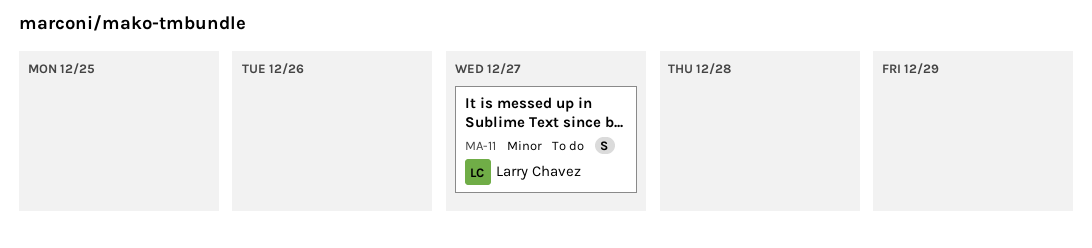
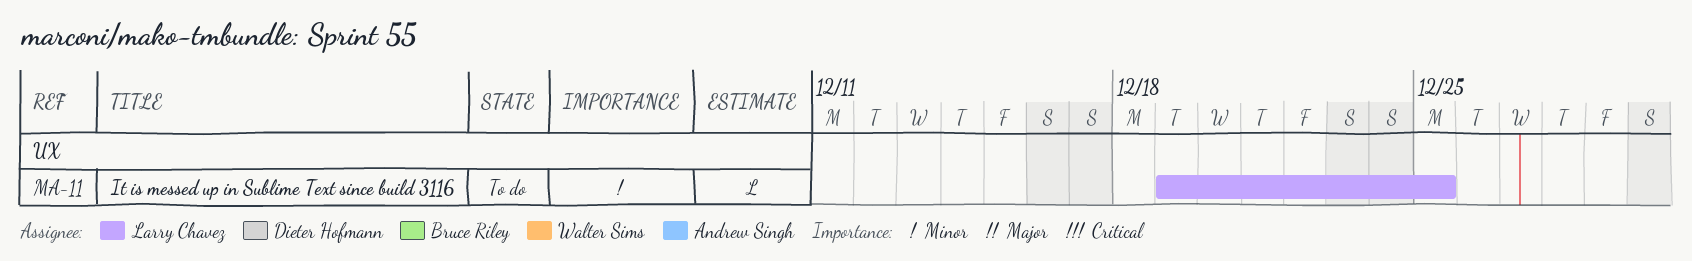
MA-11, estimate: S -> L
MA-11, due: Dec 27 -> Dec 25

